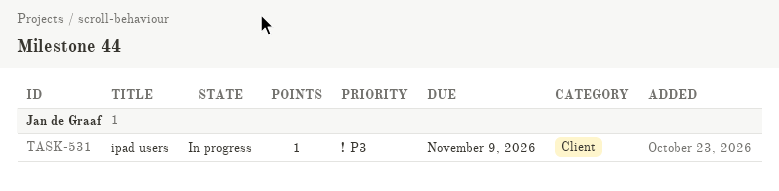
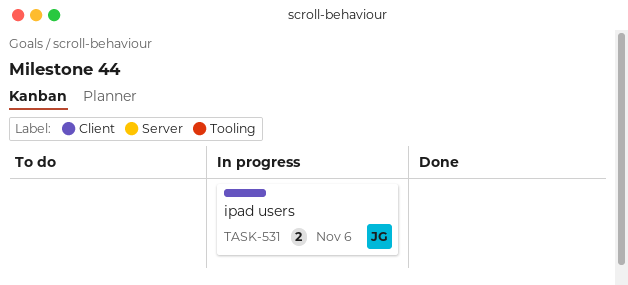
TASK-531, estimate: 1 -> 2
TASK-531, due: Nov 9 -> Nov 6

